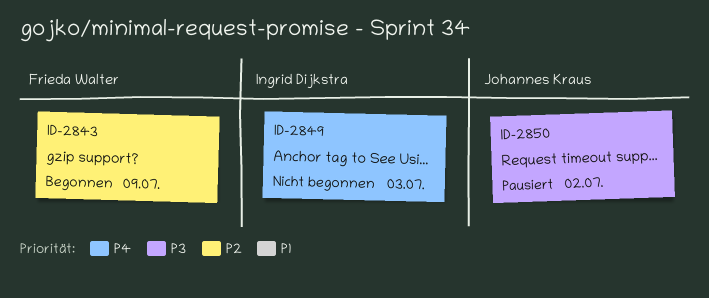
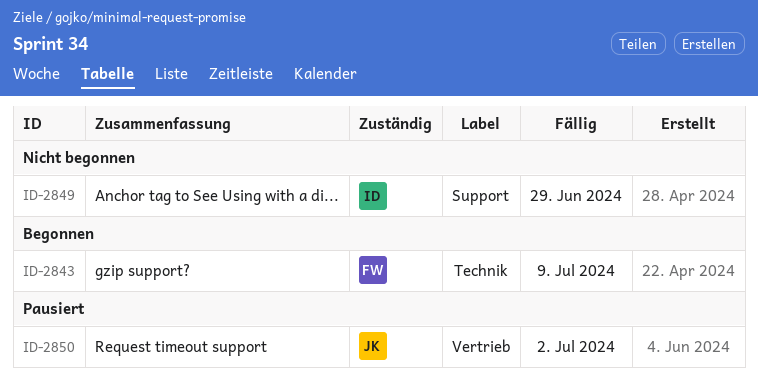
ID-2849, due: Jul 3 -> Jun 29

